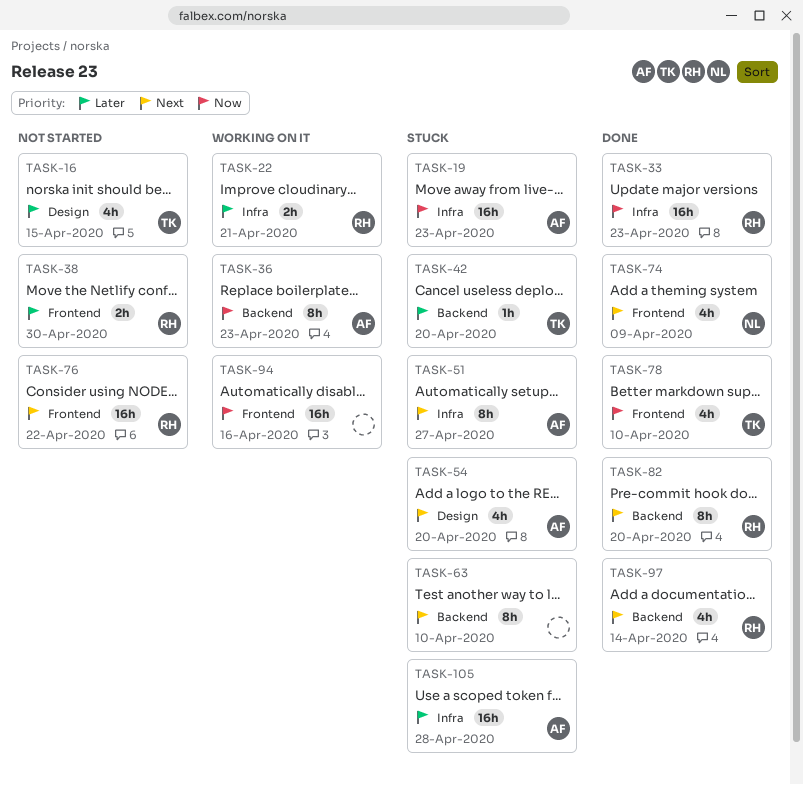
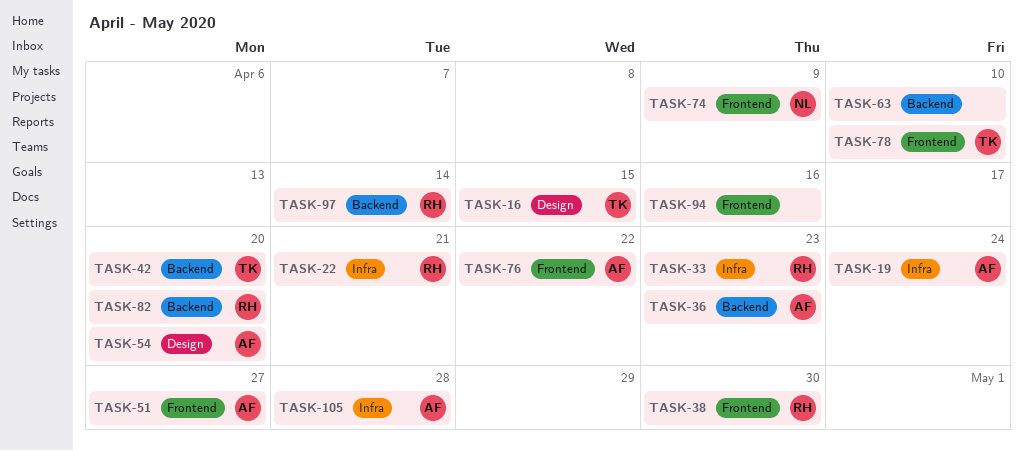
TASK-19, due: Apr 23 -> Apr 24
TASK-51, label: Infra -> Frontend
TASK-76, owner: RH -> AF

